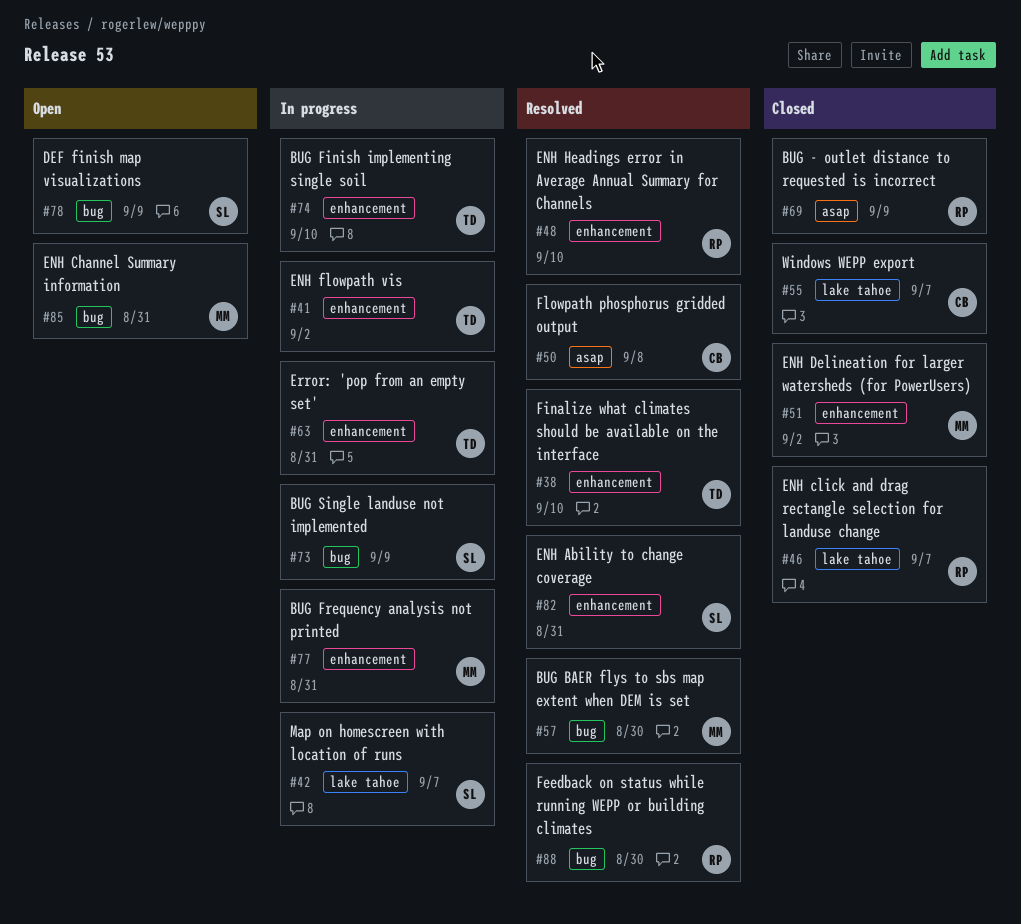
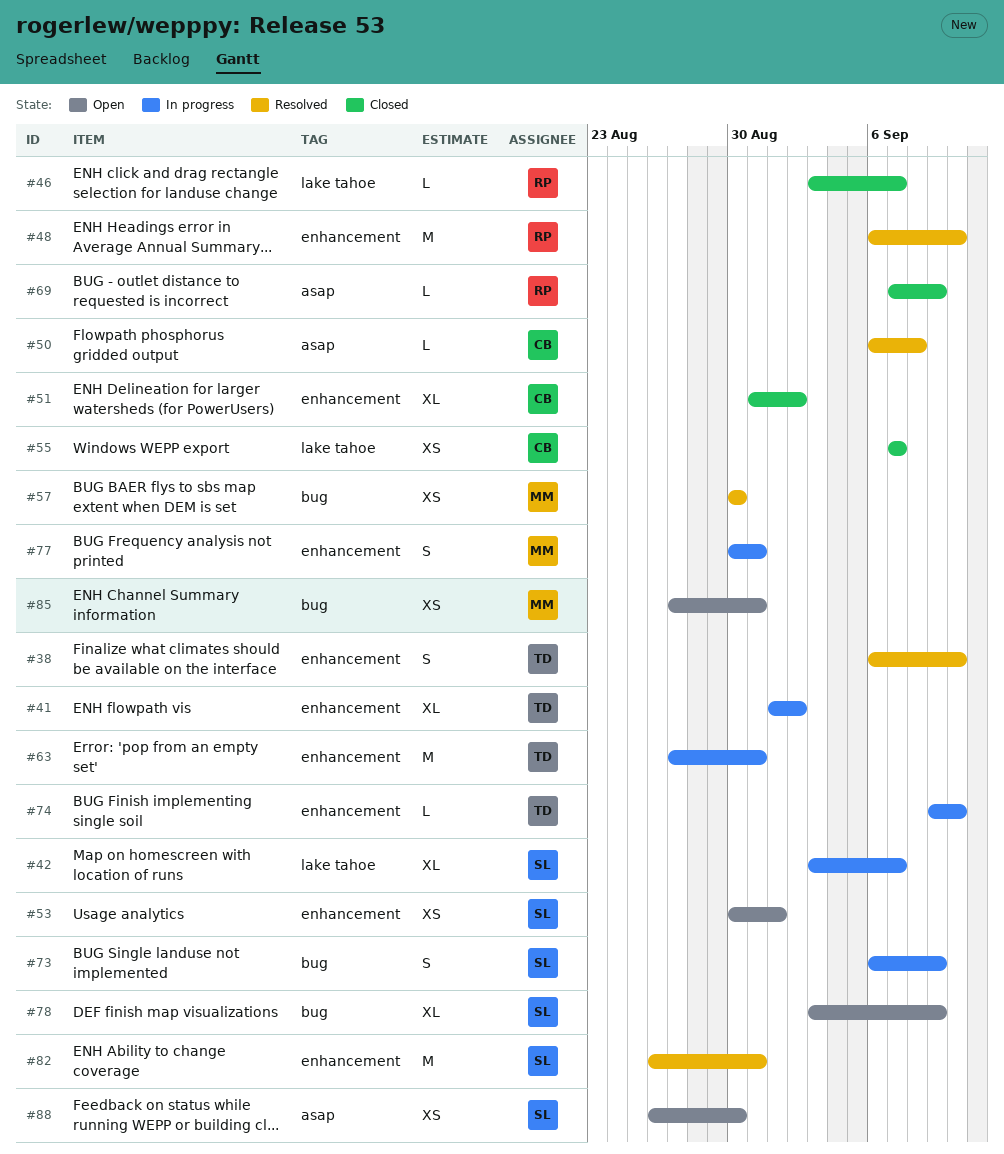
#51, owner: MM -> CB
#53: none -> present
#88, status: Resolved -> Open
#88, owner: RP -> SL
#88, label: bug -> asap

